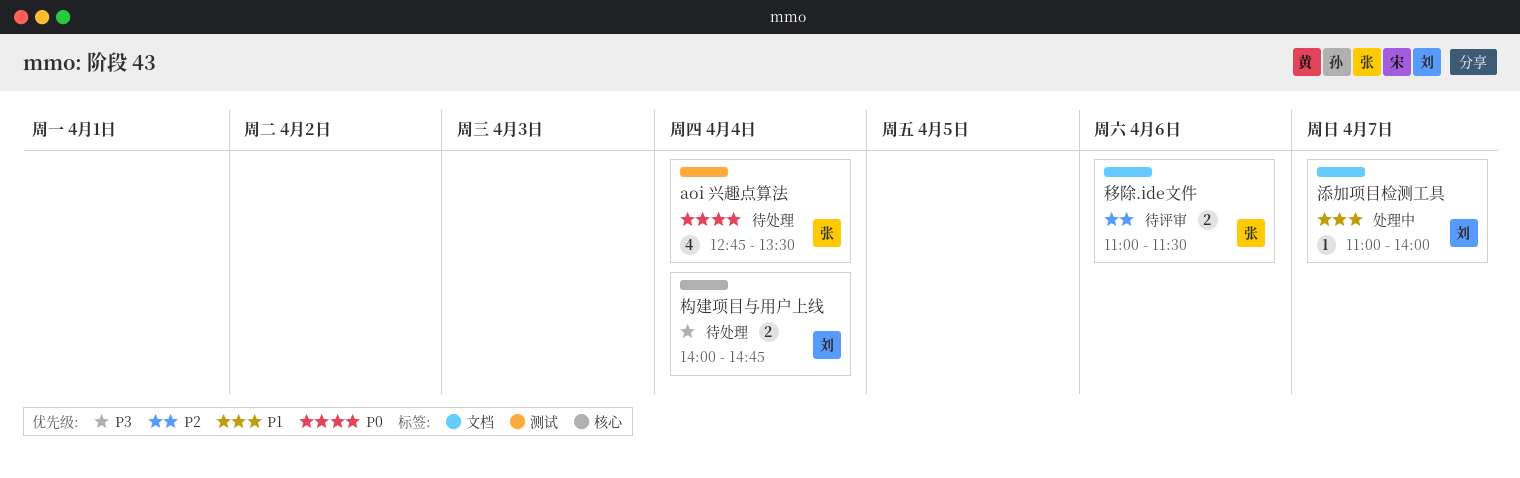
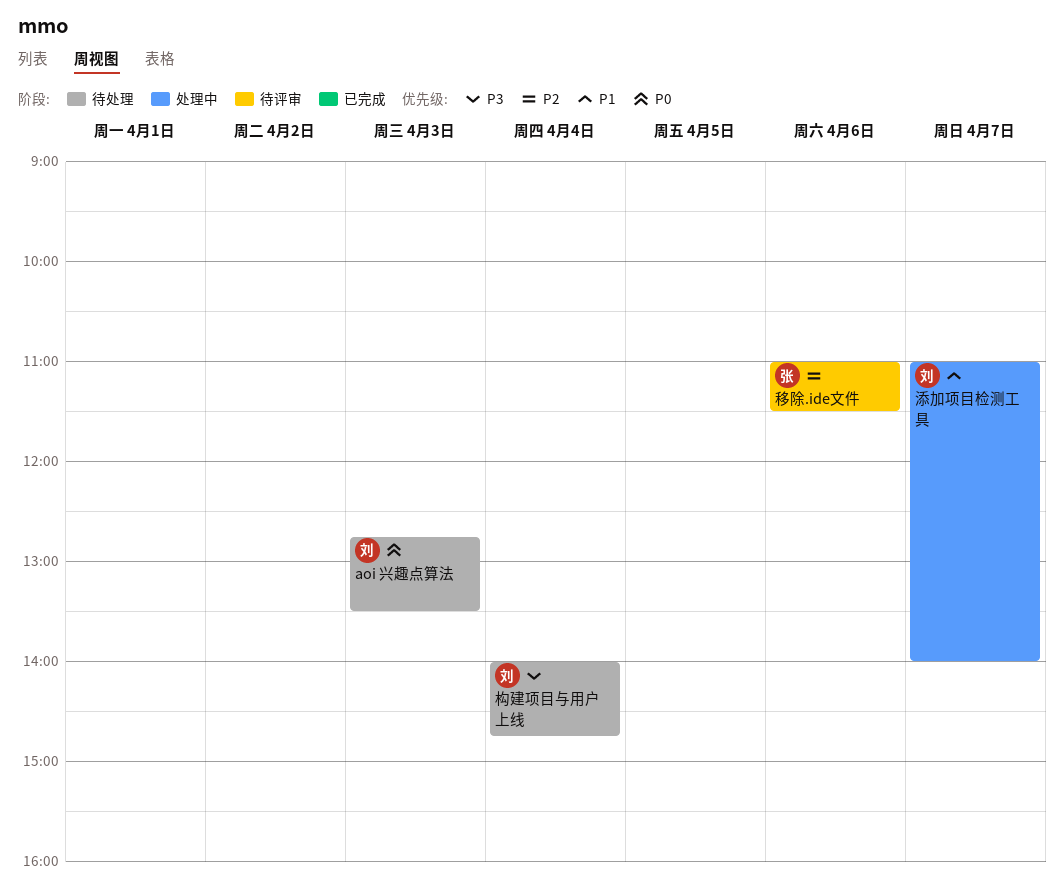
aoi 兴趣点算法, owner: 张 -> 刘
aoi 兴趣点算法, day: Apr 4 -> Apr 3

